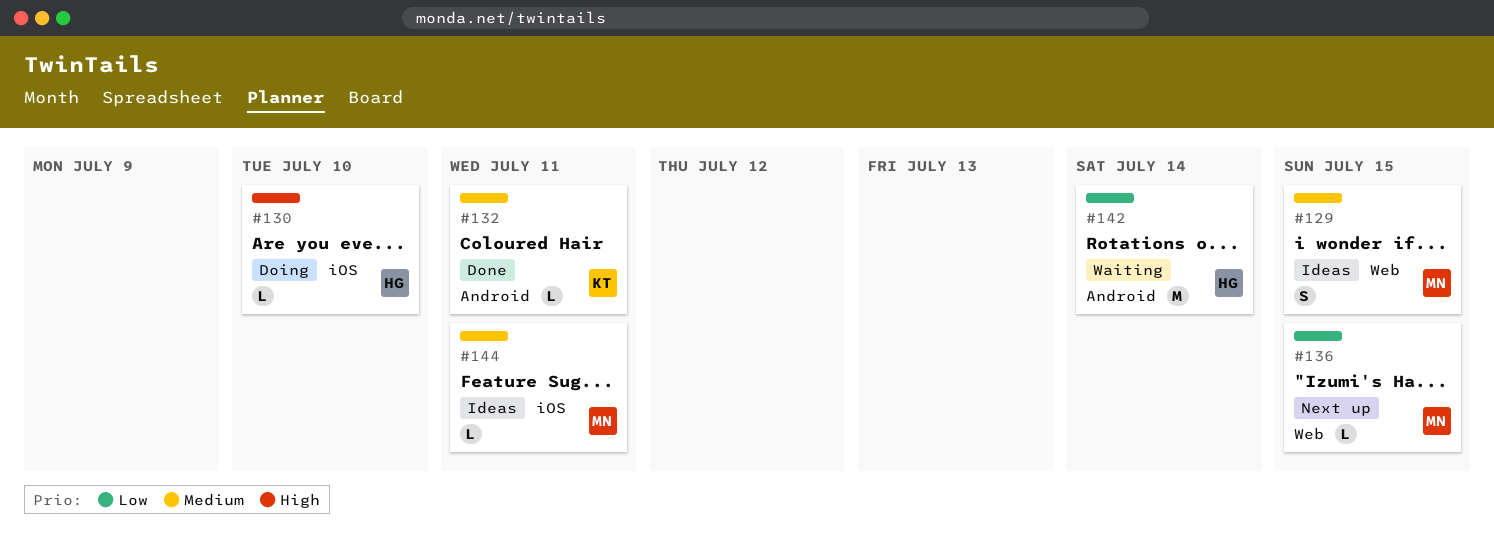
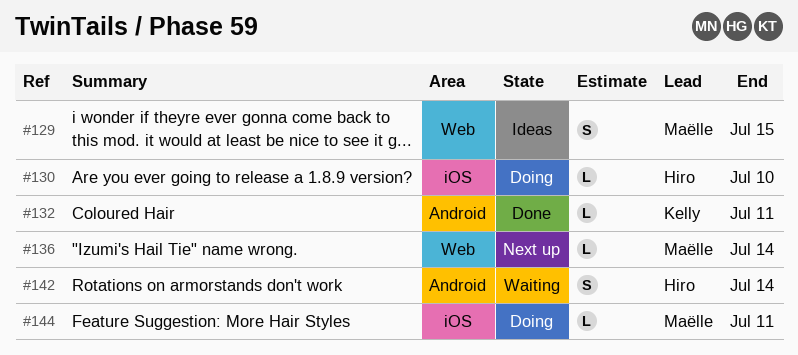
#136, due: Jul 15 -> Jul 14
#142, estimate: M -> S
#144, status: Ideas -> Doing

